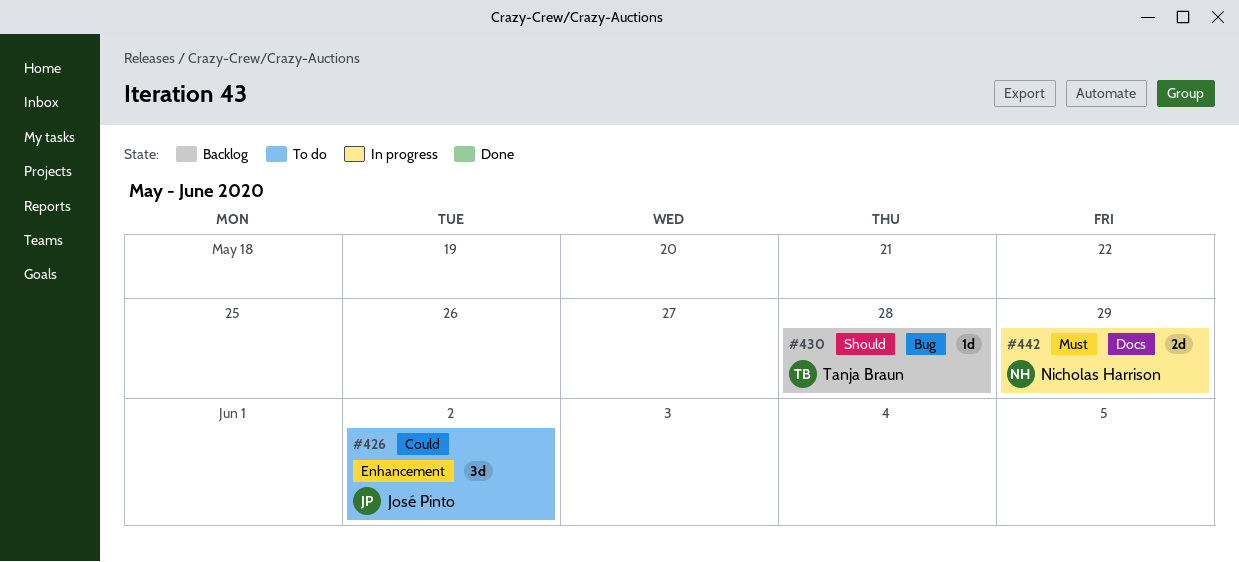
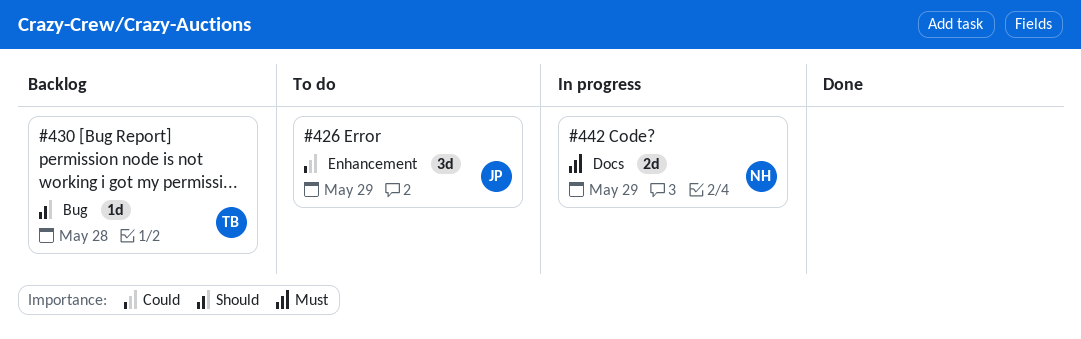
#426, due: Jun 2 -> May 29

